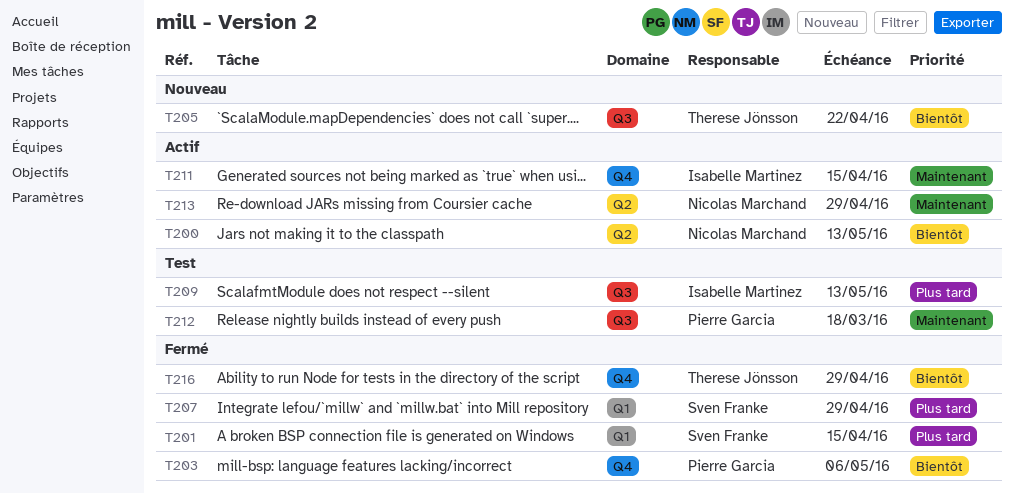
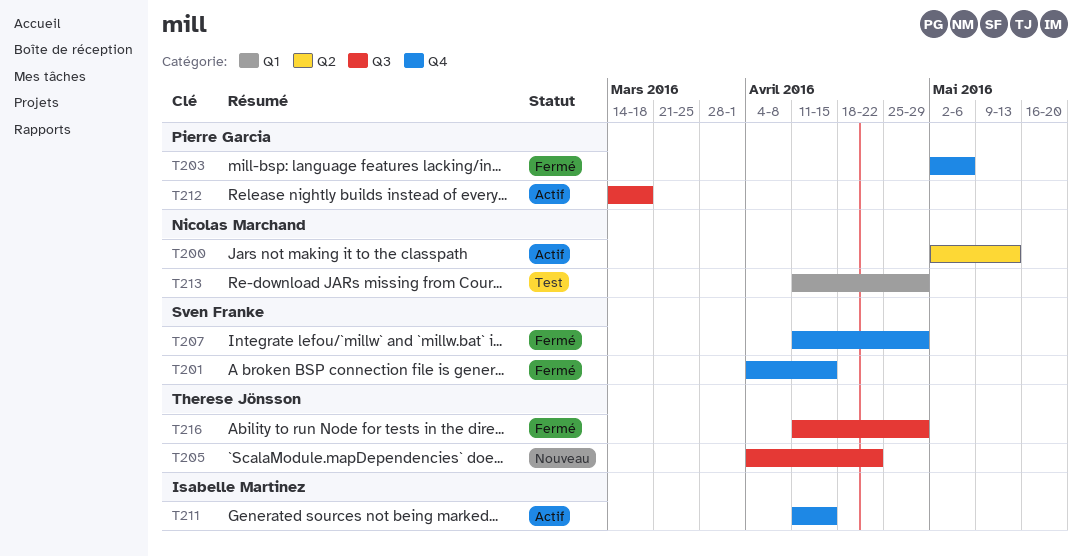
T201, label: Q1 -> Q4
T207, label: Q1 -> Q4
T209: present -> none
T212, status: Test -> Actif
T213, status: Actif -> Test
T213, label: Q2 -> Q1
T216, label: Q4 -> Q3

